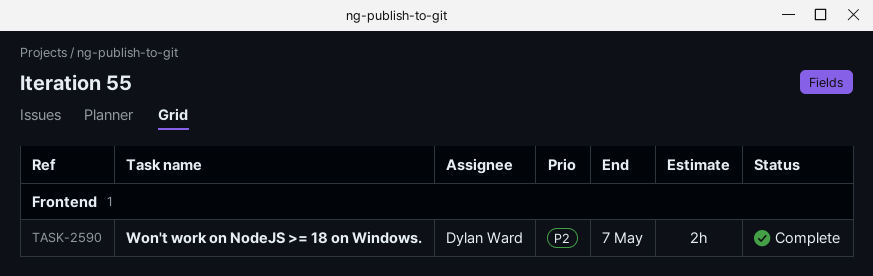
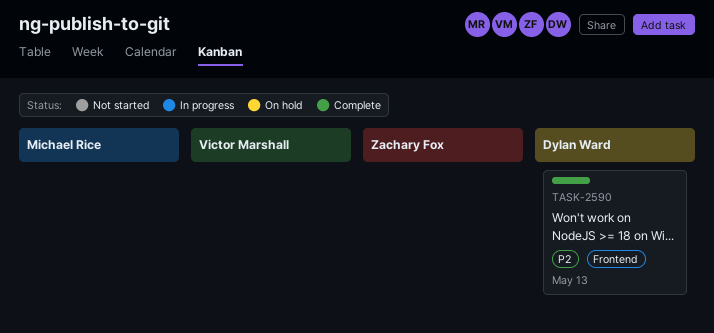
TASK-2590, due: May 7 -> May 13

